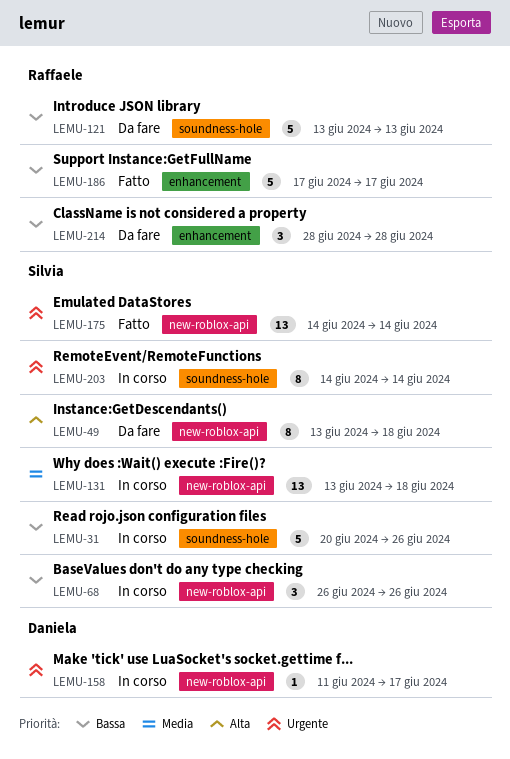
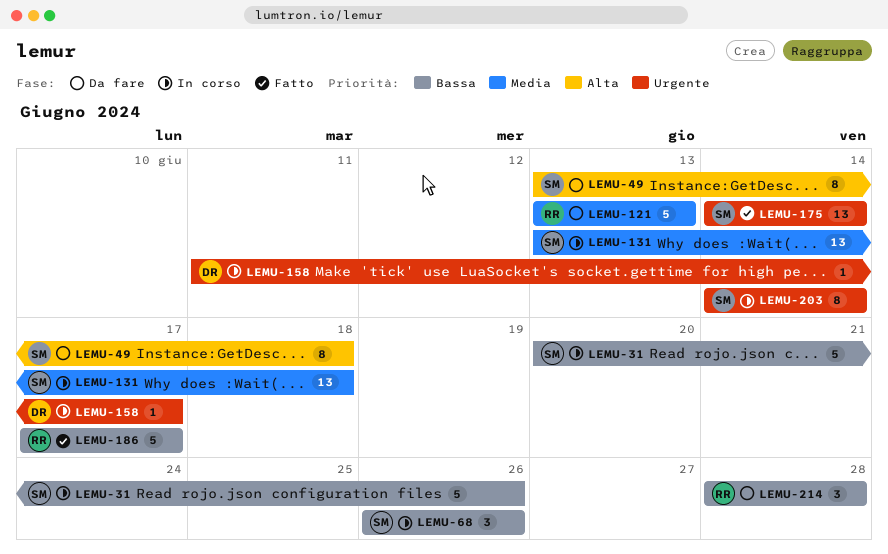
LEMU-121, priority: Bassa -> Media

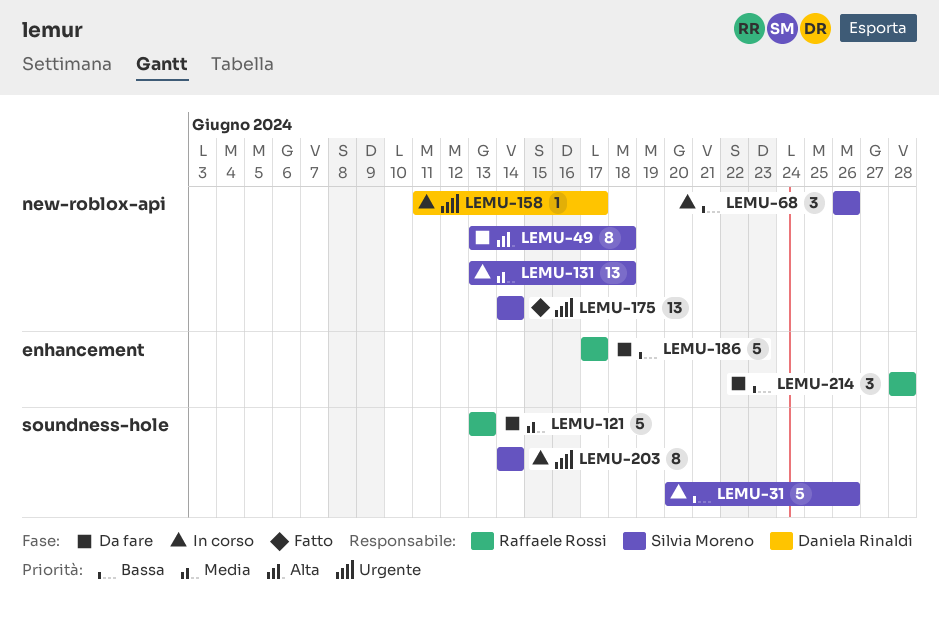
LEMU-186, status: Fatto -> Da fare

